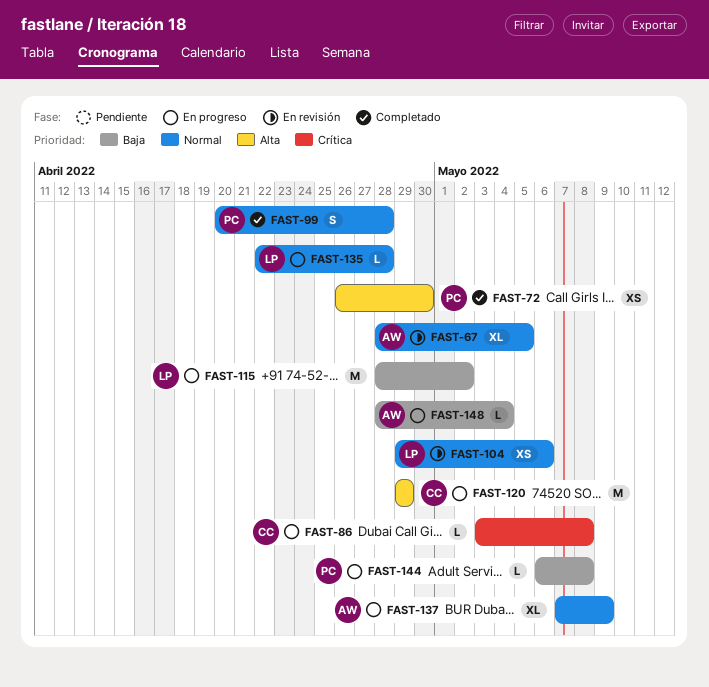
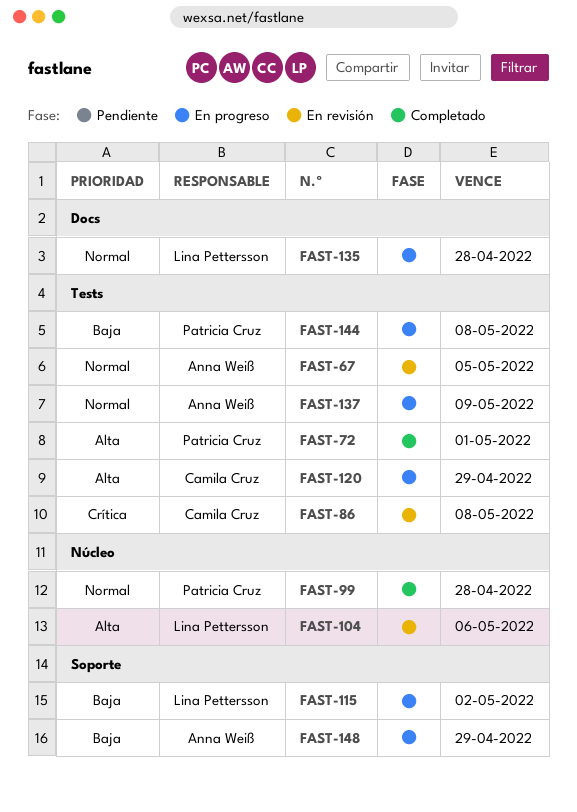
FAST-72, due: Apr 30 -> May 1
FAST-86, status: En progreso -> En revisión
FAST-104, priority: Normal -> Alta
FAST-148, due: May 4 -> Apr 29

